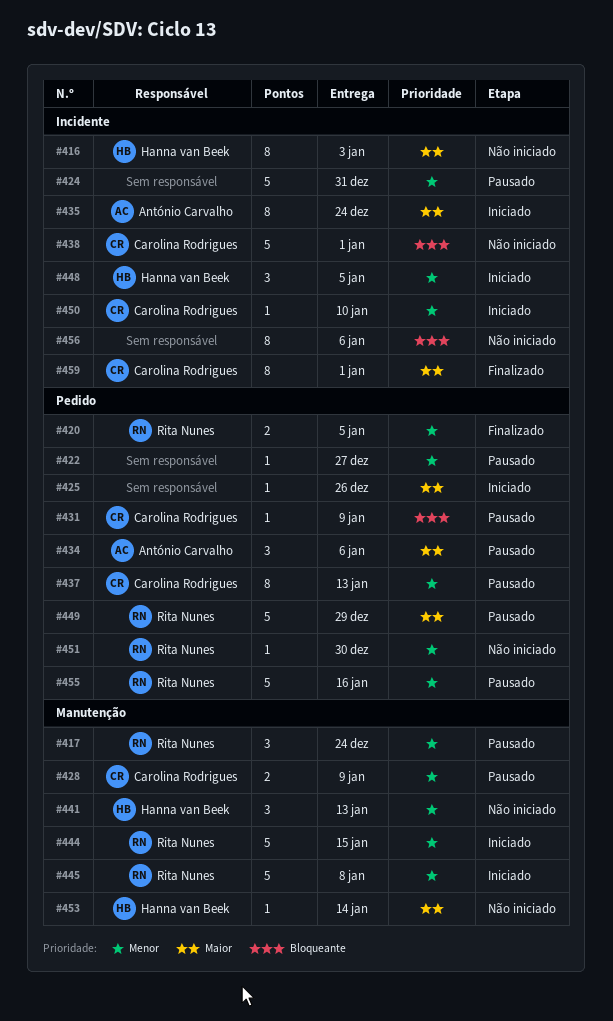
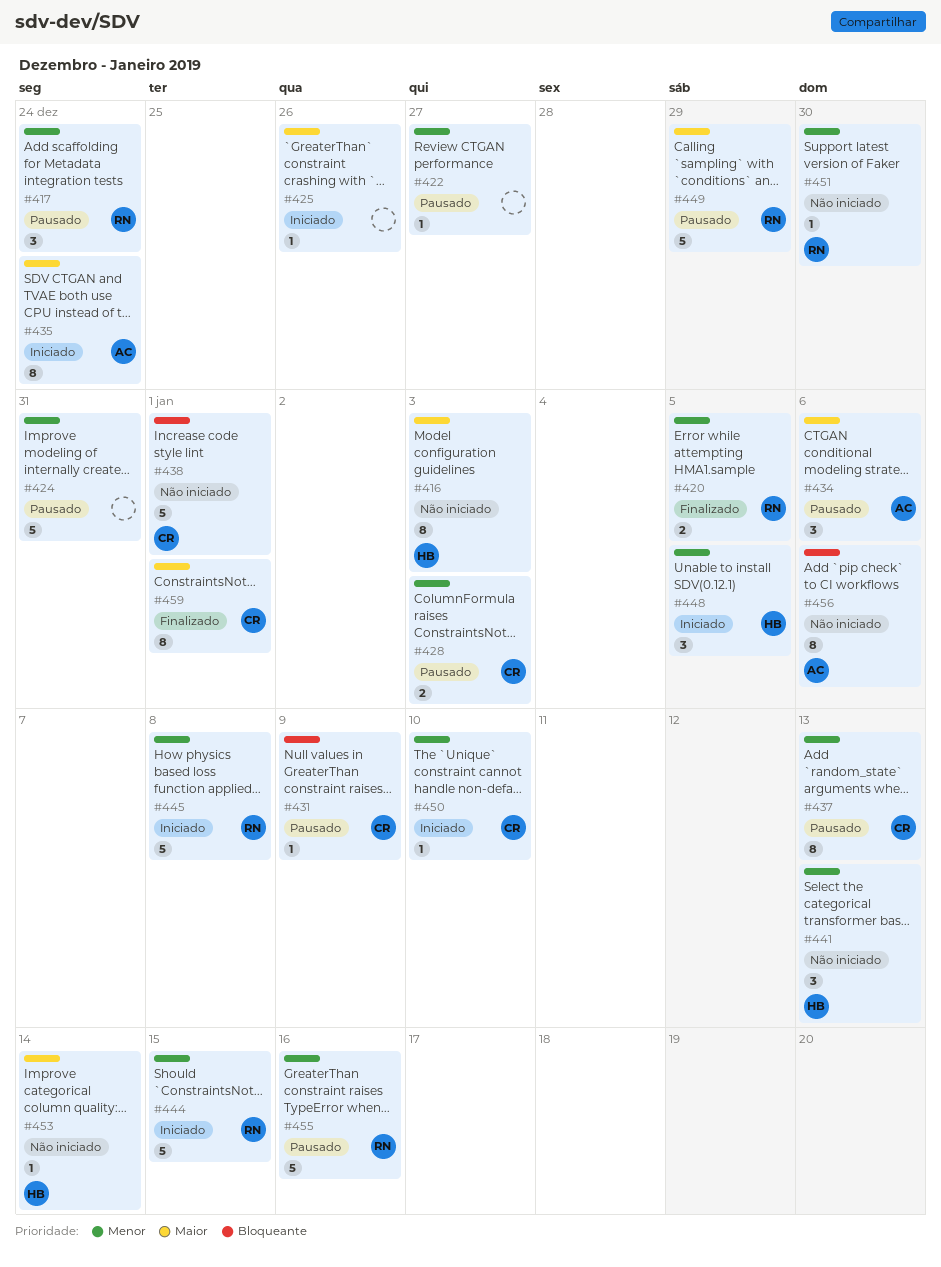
#428, due: Jan 9 -> Jan 3
#456, owner: none -> António Carvalho

